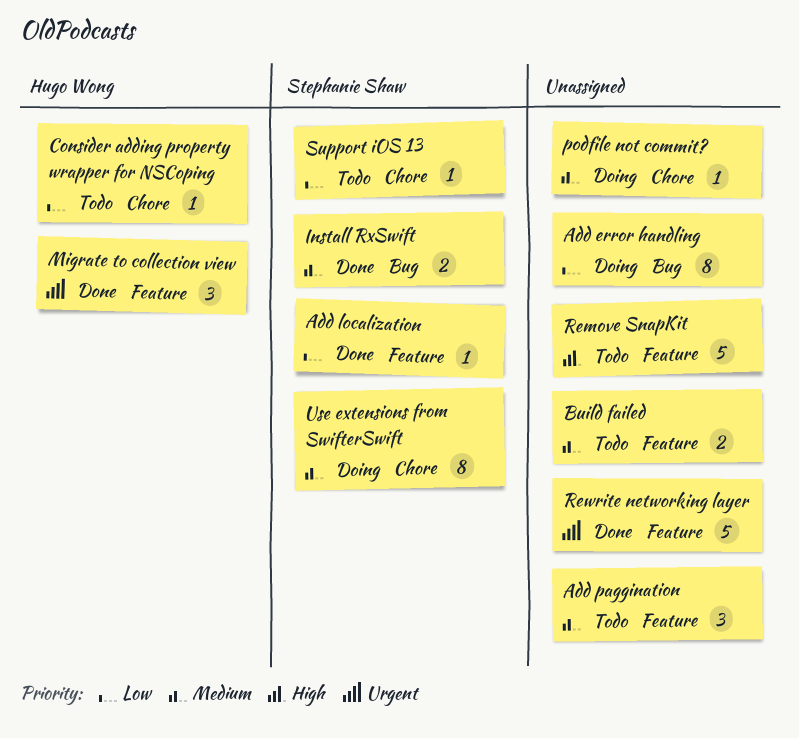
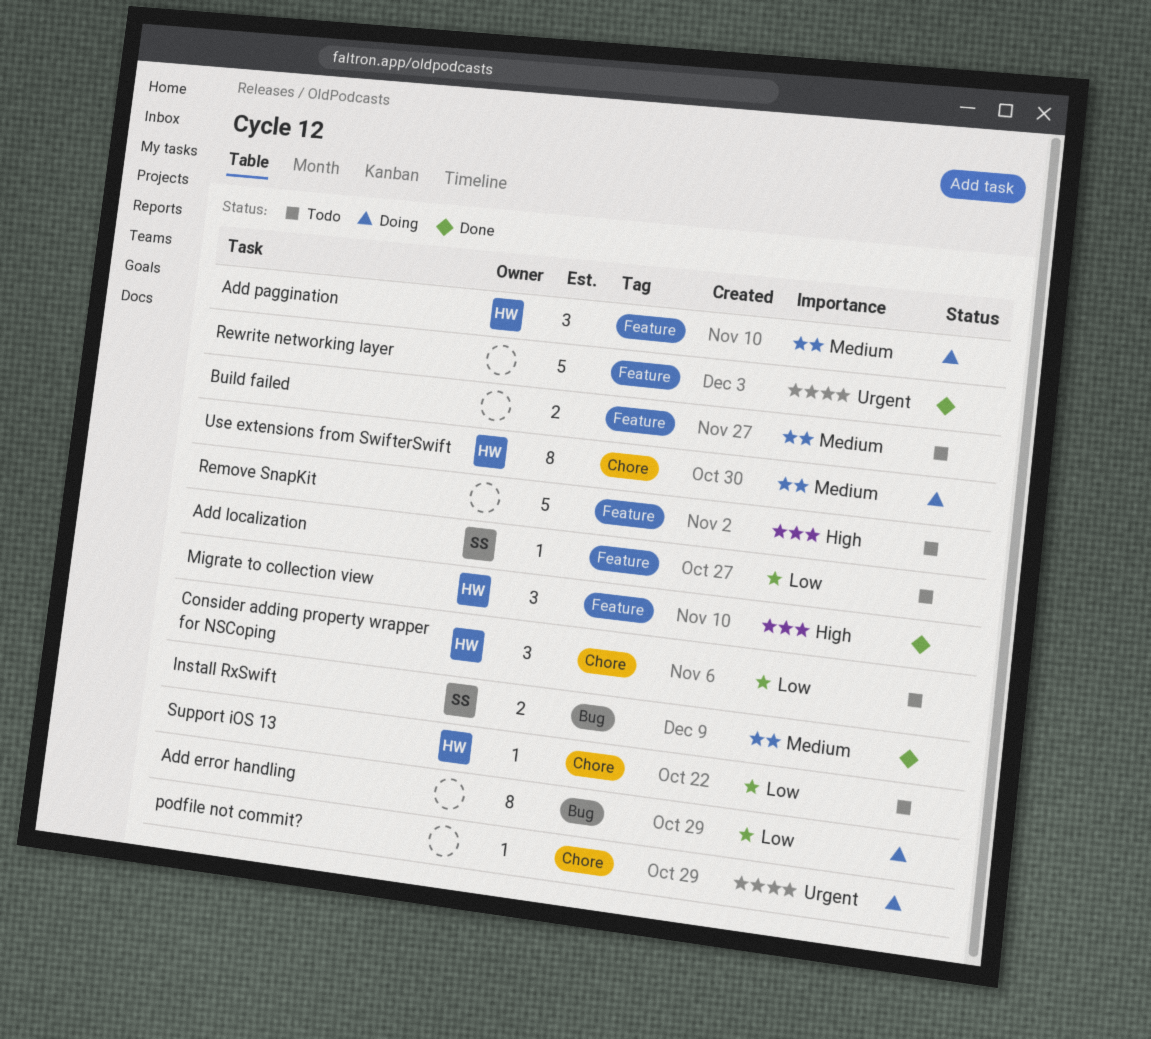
Add localization, status: Done -> Todo
Add paggination, status: Todo -> Doing
Add paggination, owner: none -> Hugo Wong
Consider adding property wrapper for NSCoping, estimate: 1 -> 3
Migrate to collection view, priority: Urgent -> High
podfile not commit?, priority: Medium -> Urgent
Support iOS 13, owner: Stephanie Shaw -> Hugo Wong
Use extensions from SwifterSwift, owner: Stephanie Shaw -> Hugo Wong

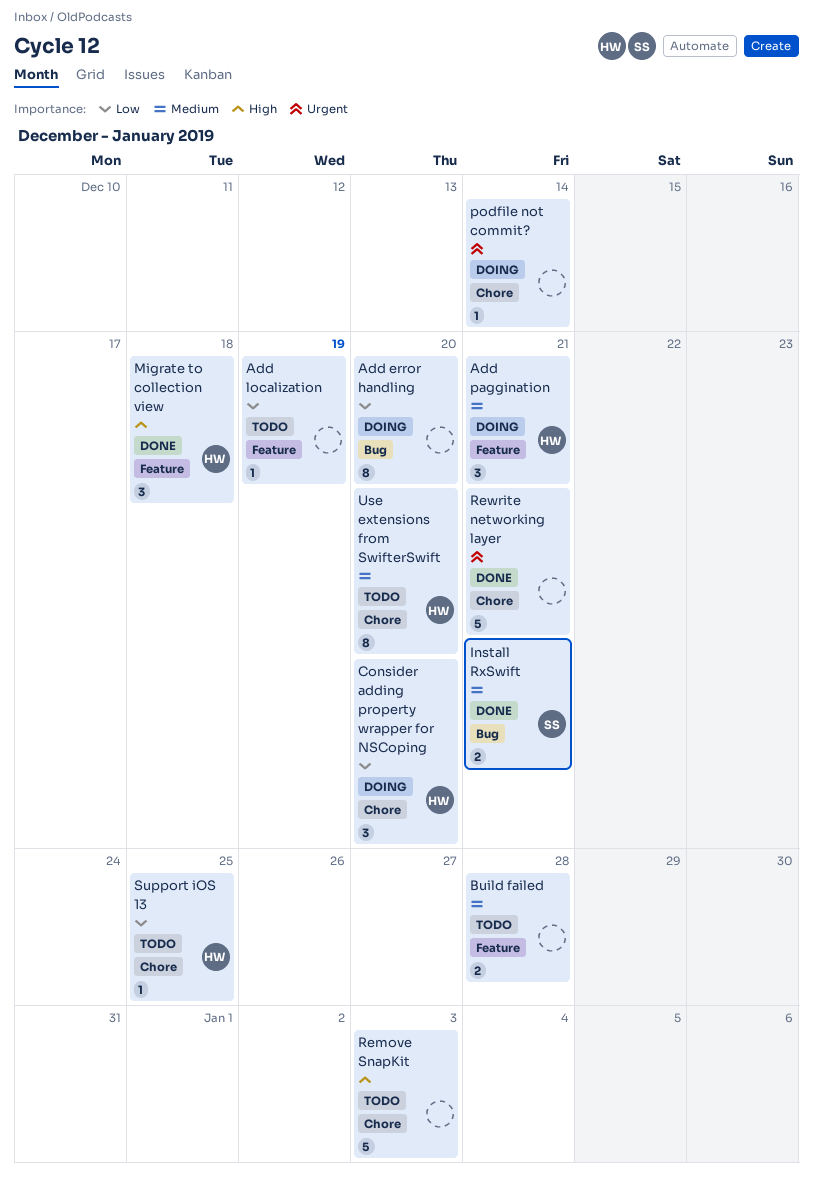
Add localization, owner: SS -> none
Consider adding property wrapper for NSCoping, status: Todo -> Doing
Remove SnapKit, label: Feature -> Chore
Rewrite networking layer, label: Feature -> Chore
Use extensions from SwifterSwift, status: Doing -> Todo

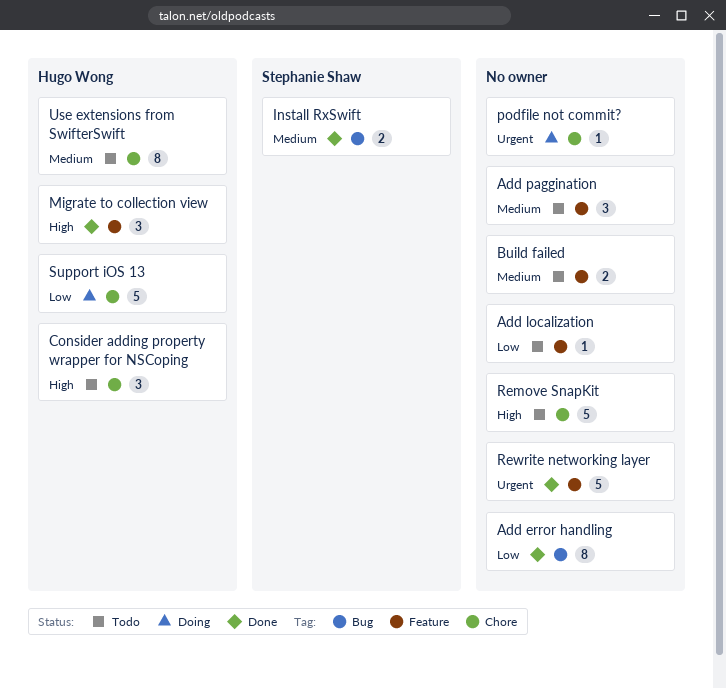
Add error handling, status: Doing -> Done
Add paggination, status: Doing -> Todo
Add paggination, owner: Hugo Wong -> none
Consider adding property wrapper for NSCoping, status: Doing -> Todo
Consider adding property wrapper for NSCoping, priority: Low -> High
Rewrite networking layer, label: Chore -> Feature
Support iOS 13, status: Todo -> Doing
Support iOS 13, estimate: 1 -> 5

